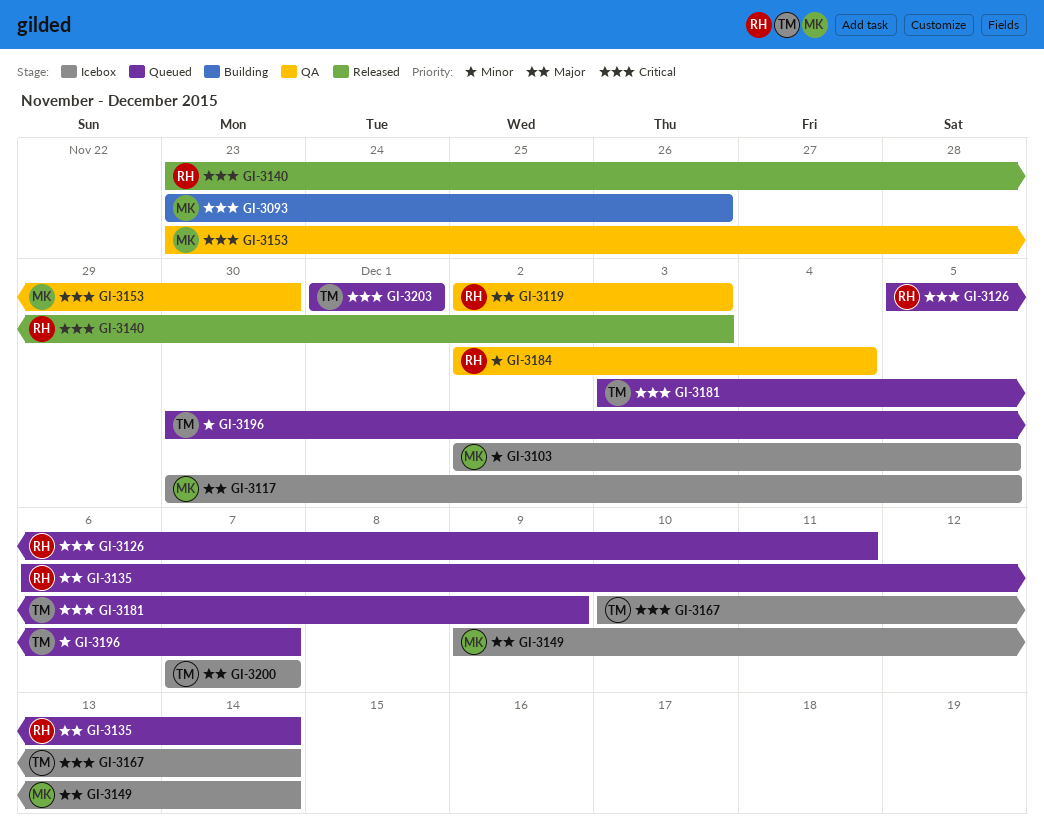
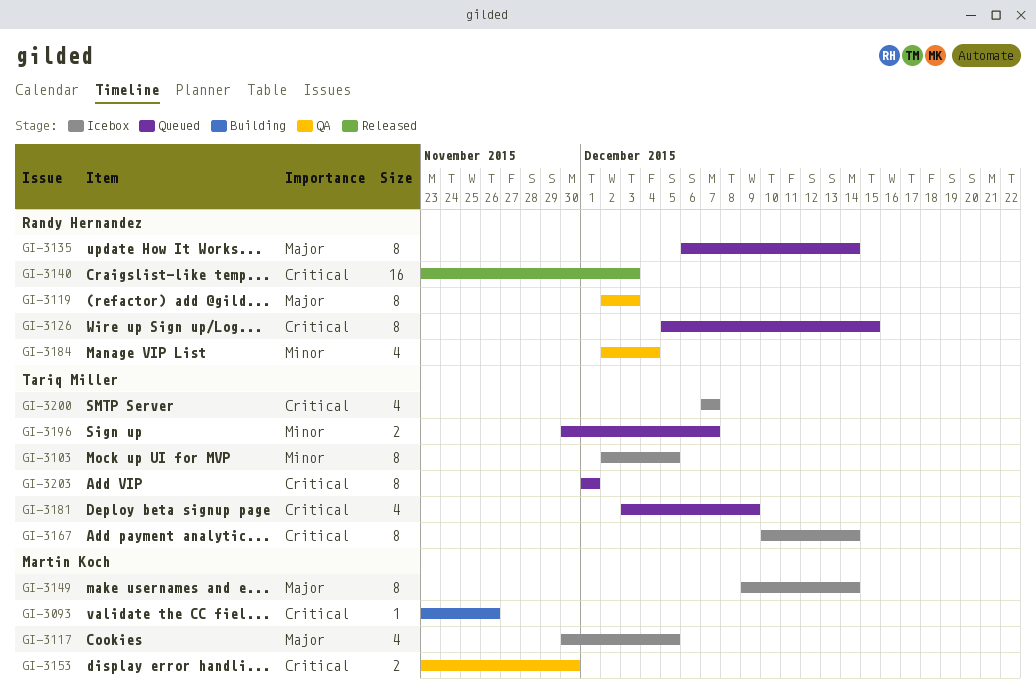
GI-3103, owner: Martin Koch -> Tariq Miller
GI-3126, due: Dec 11 -> Dec 15
GI-3200, priority: Major -> Critical

